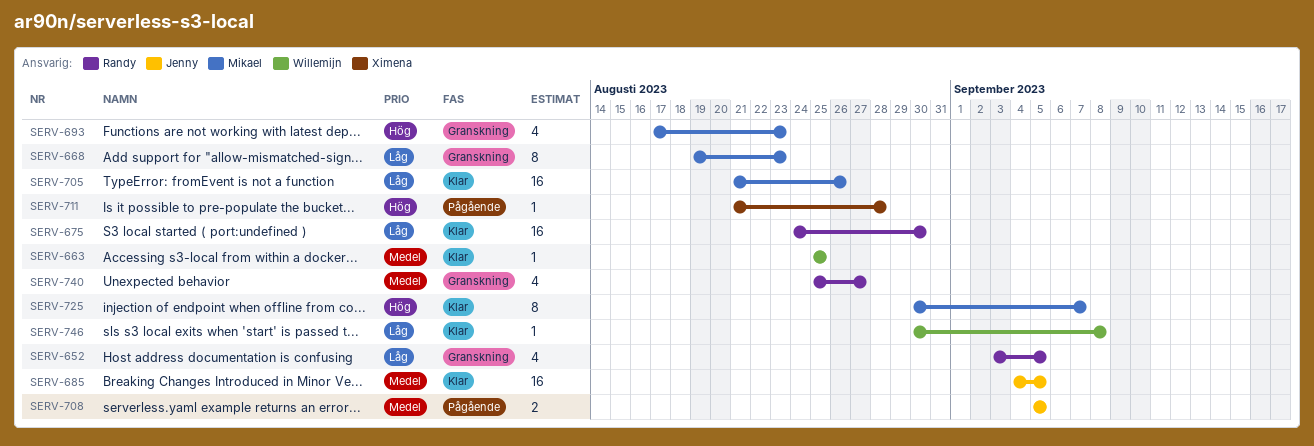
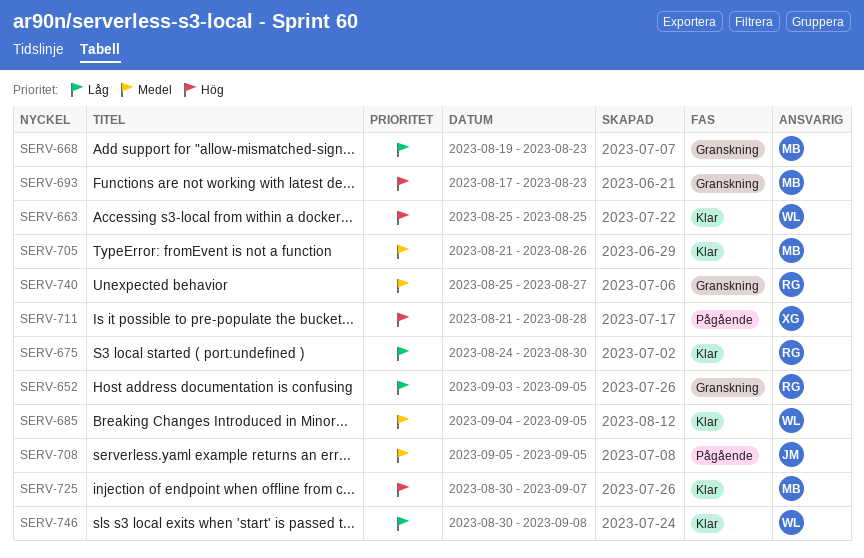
SERV-663, priority: Medel -> Hög
SERV-685, owner: Jenny -> Willemijn
SERV-705, priority: Låg -> Medel

